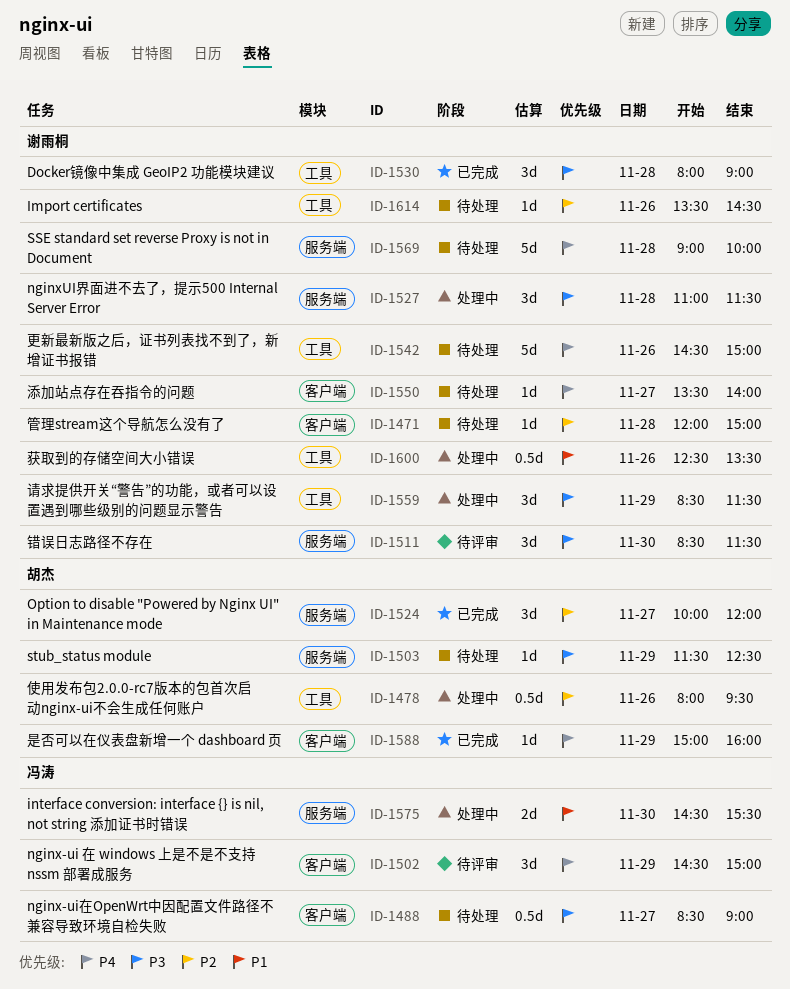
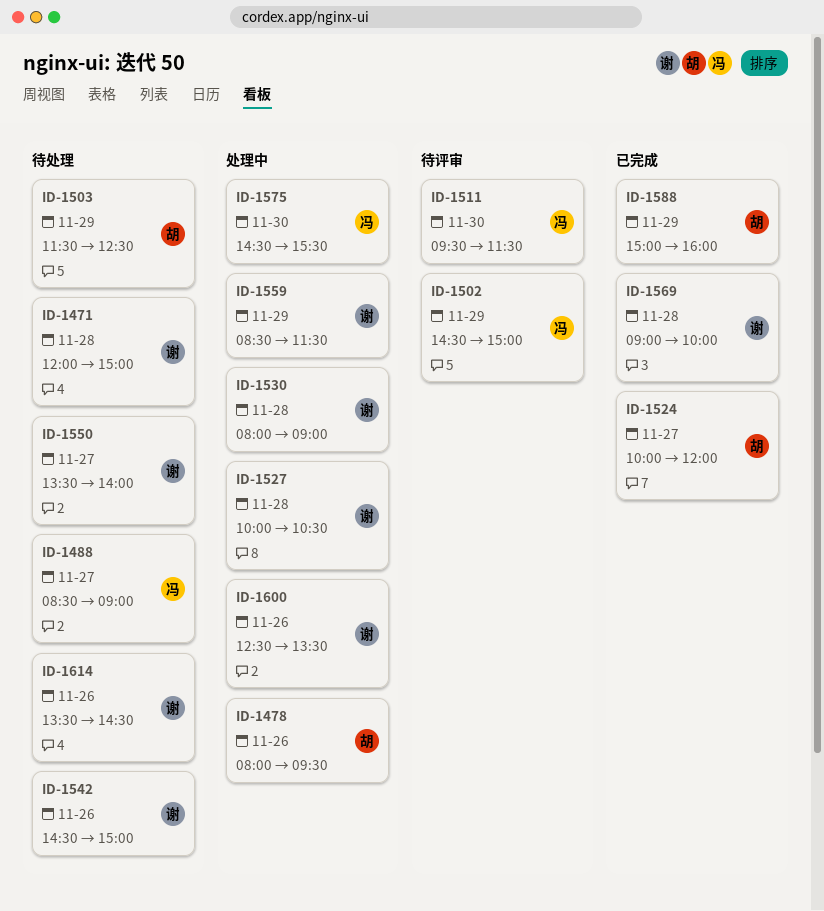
ID-1511, owner: 谢雨桐 -> 冯涛
ID-1511, begins: 08:30 -> 09:30
ID-1527, begins: 11:00 -> 10:00
ID-1527, ends: 11:30 -> 10:30
ID-1530, status: 已完成 -> 处理中
ID-1569, status: 待处理 -> 已完成

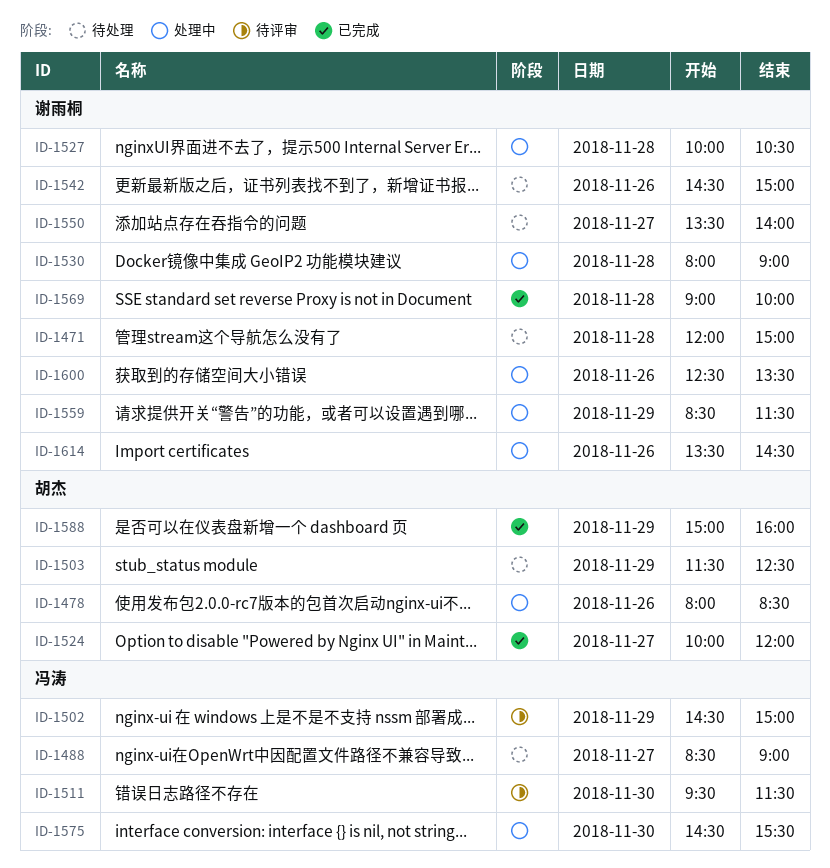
ID-1478, ends: 09:30 -> 08:30
ID-1614, status: 待处理 -> 处理中

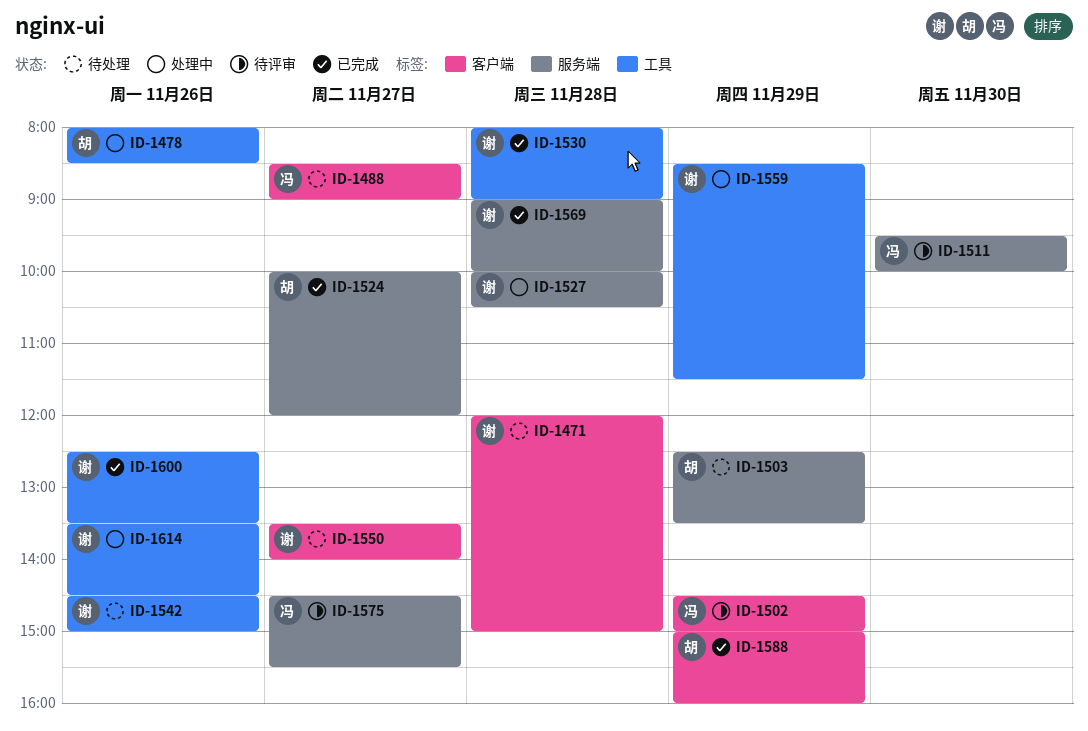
ID-1503, begins: 11:30 -> 12:30
ID-1503, ends: 12:30 -> 13:30
ID-1511, ends: 11:30 -> 10:00
ID-1530, status: 处理中 -> 已完成
ID-1575, status: 处理中 -> 待评审
ID-1575, day: Nov 30 -> Nov 27
ID-1600, status: 处理中 -> 已完成

